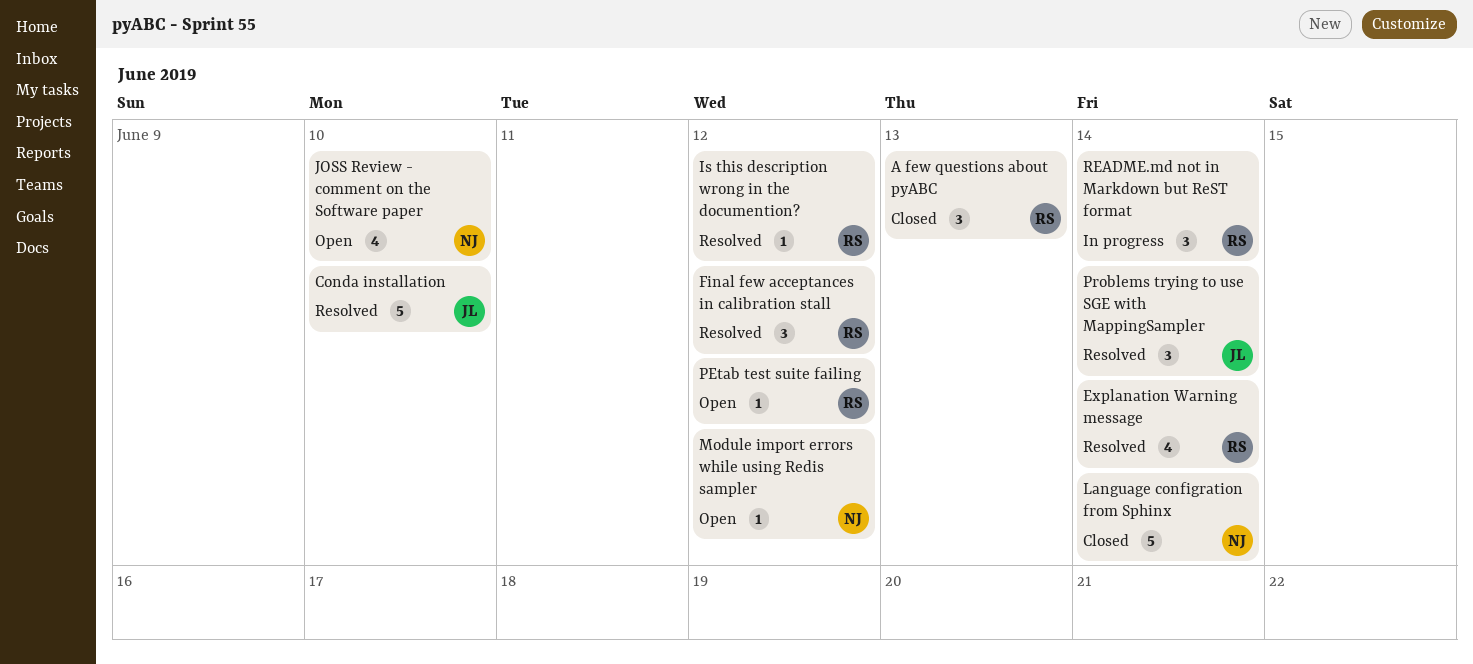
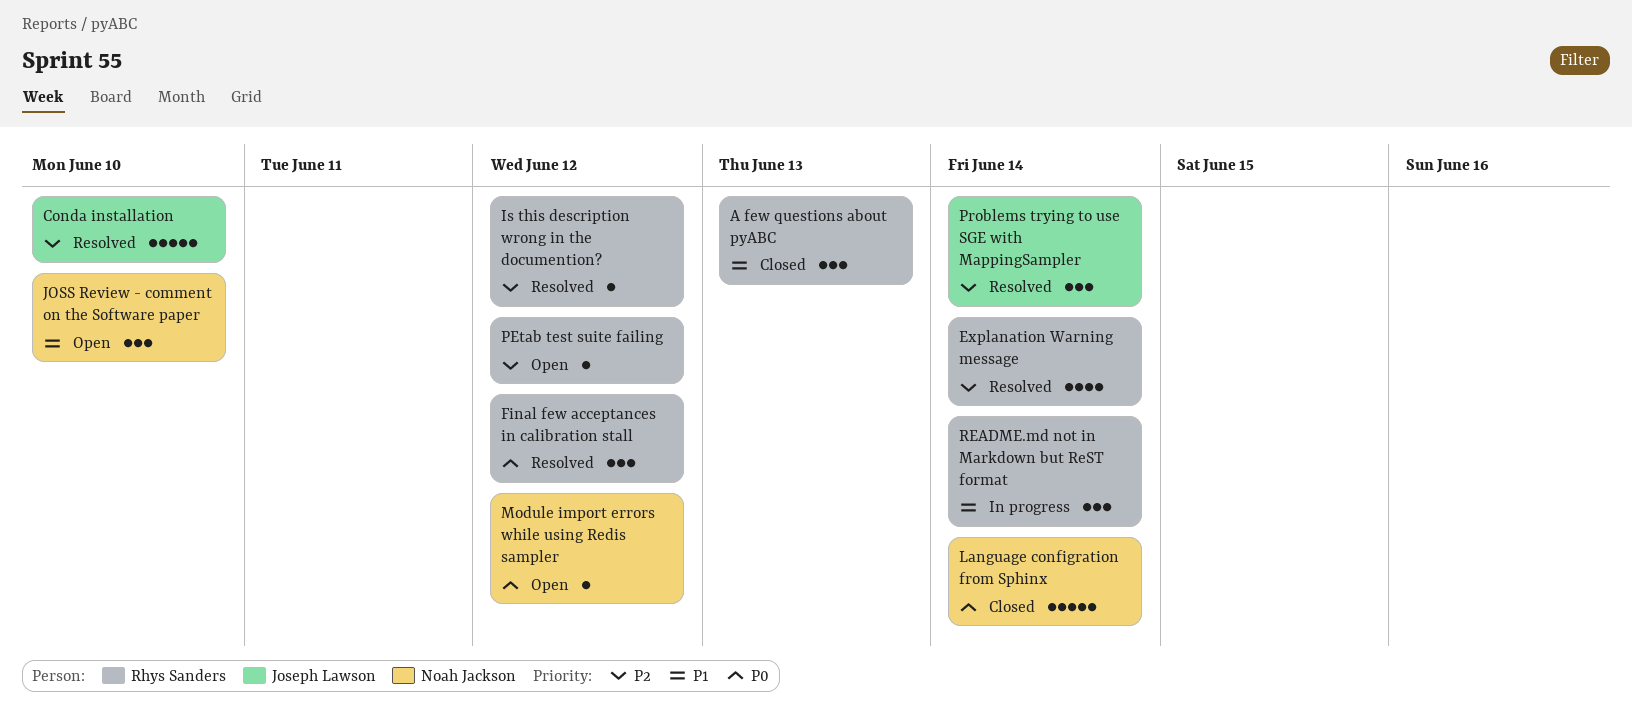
JOSS Review - comment on the Software paper, estimate: 4 -> 3

